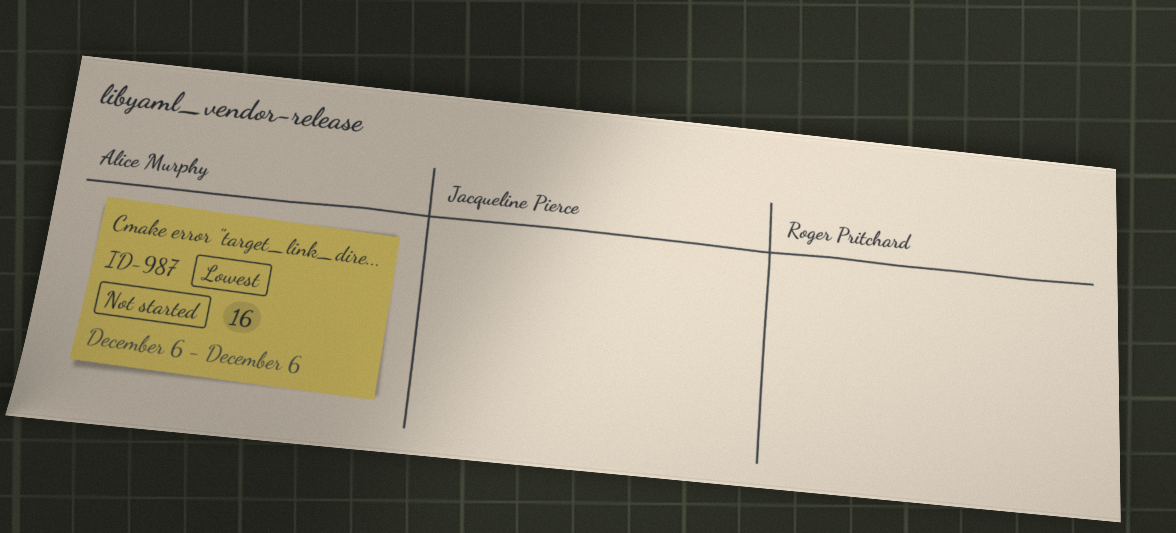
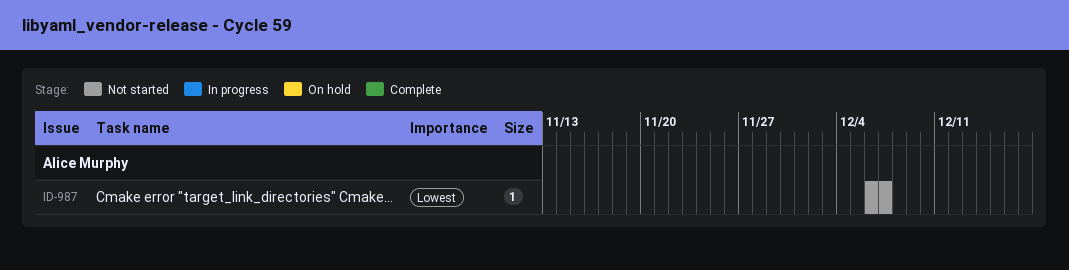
ID-987, estimate: 16 -> 1
ID-987, due: Dec 6 -> Dec 7

